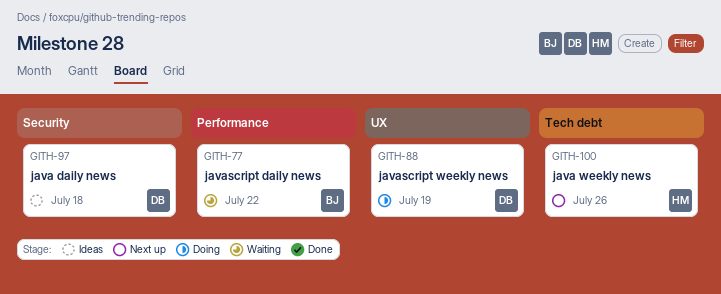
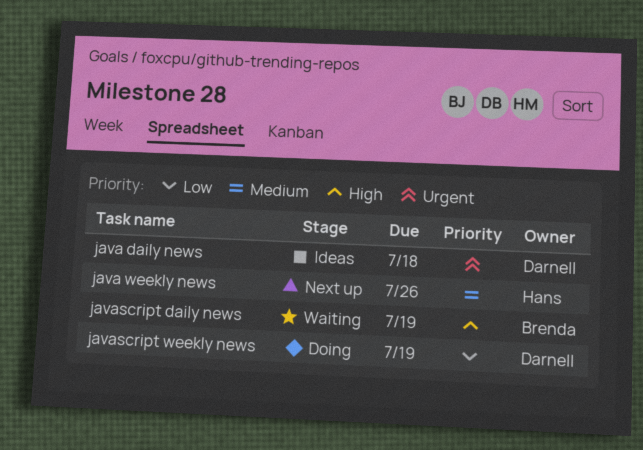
javascript daily news, due: Jul 22 -> Jul 19

